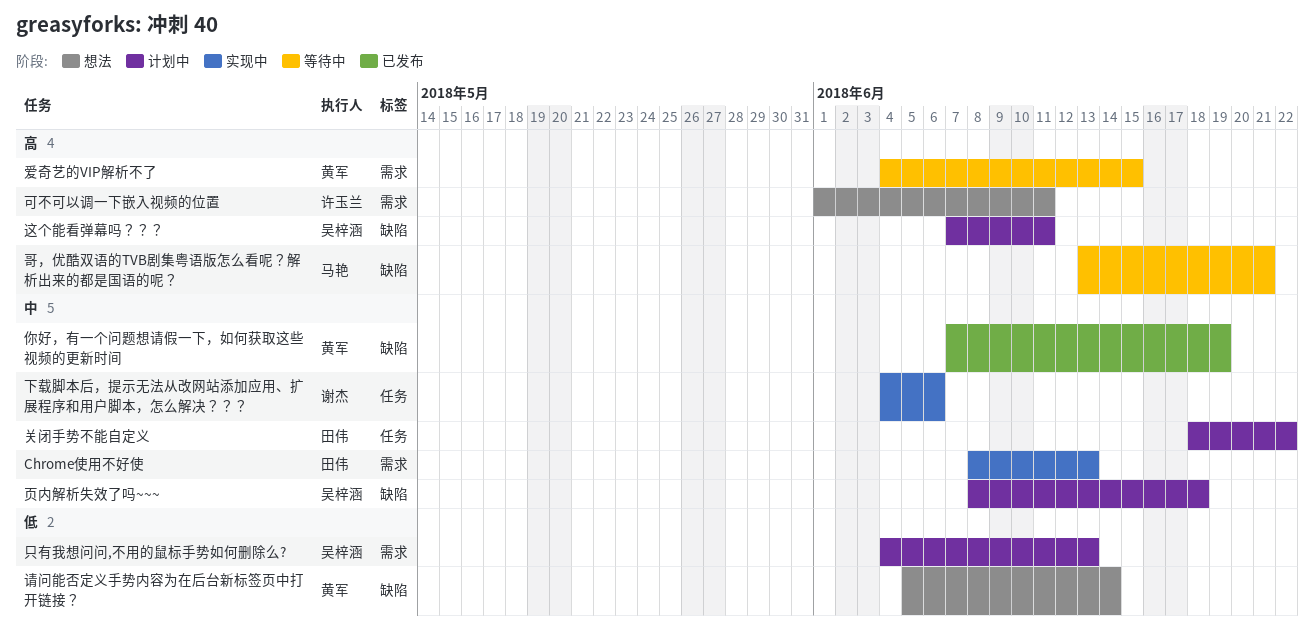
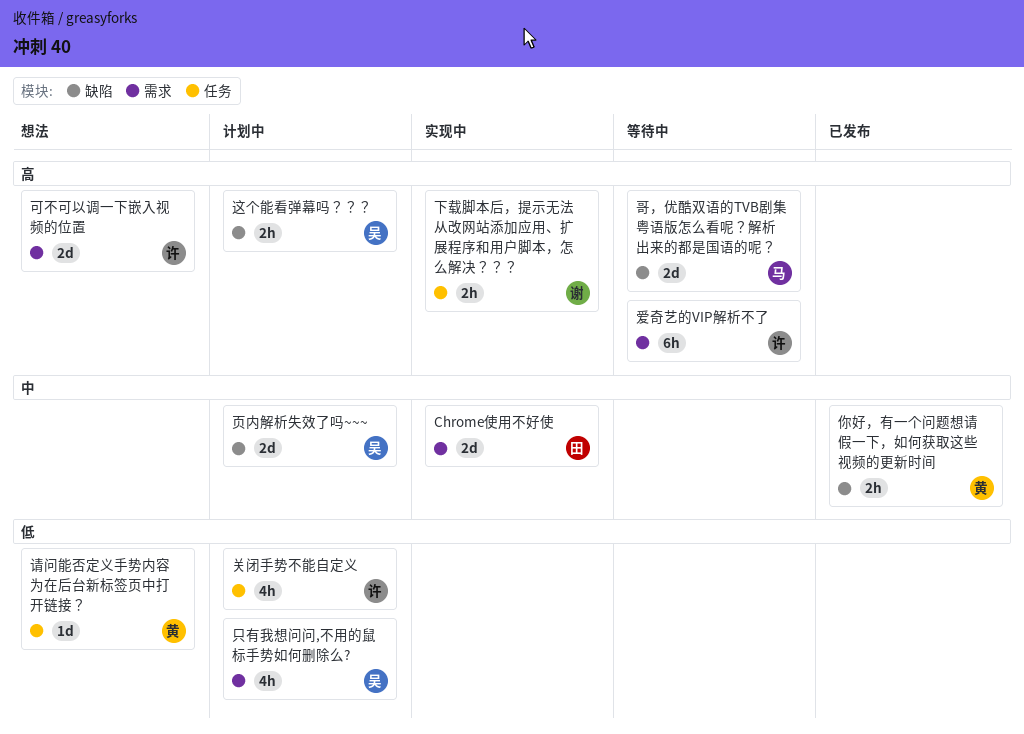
下载脚本后，提示无法从改网站添加应用、扩展程序和用户脚本，怎么解决？？？, priority: 中 -> 高
关闭手势不能自定义, owner: 田伟 -> 许玉兰
关闭手势不能自定义, priority: 中 -> 低
爱奇艺的VIP解析不了, owner: 黄军 -> 许玉兰
请问能否定义手势内容为在后台新标签页中打开链接？, label: 缺陷 -> 任务

